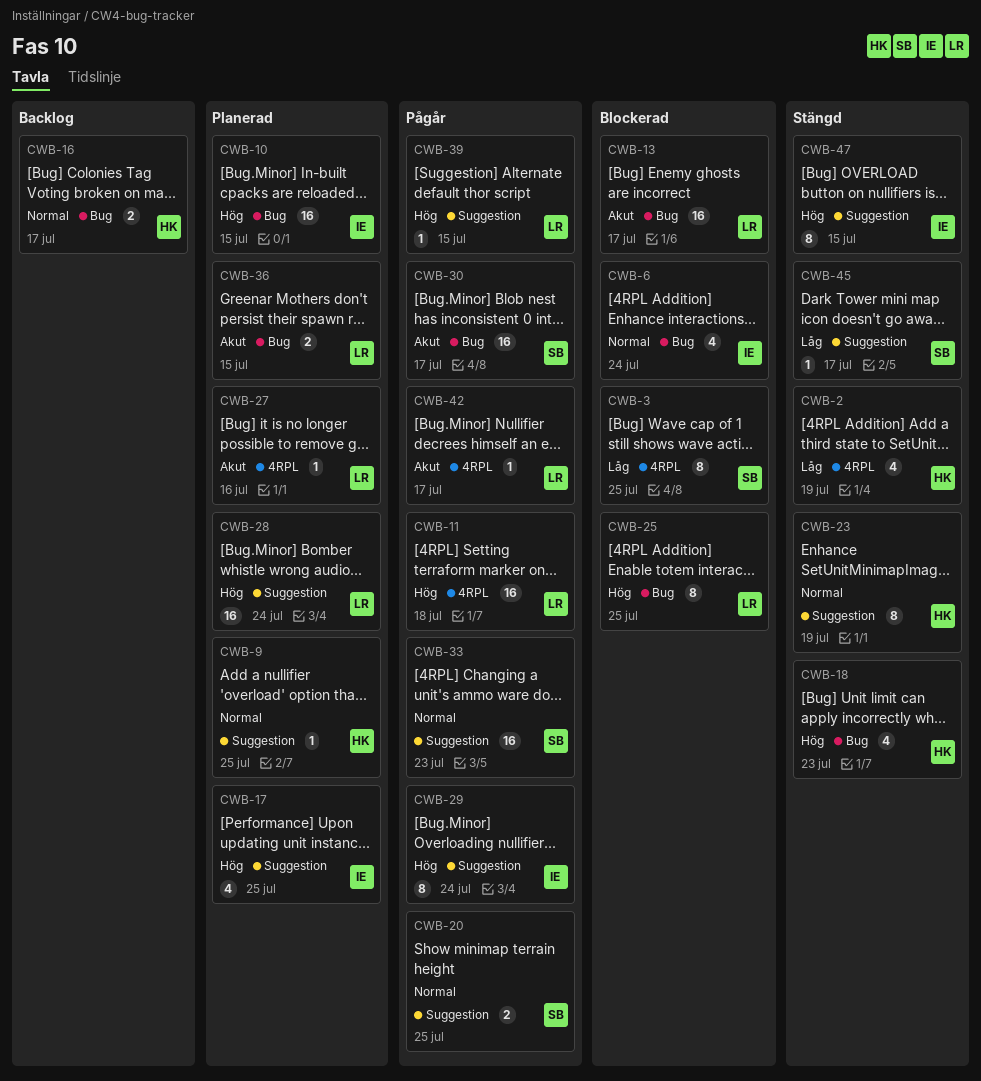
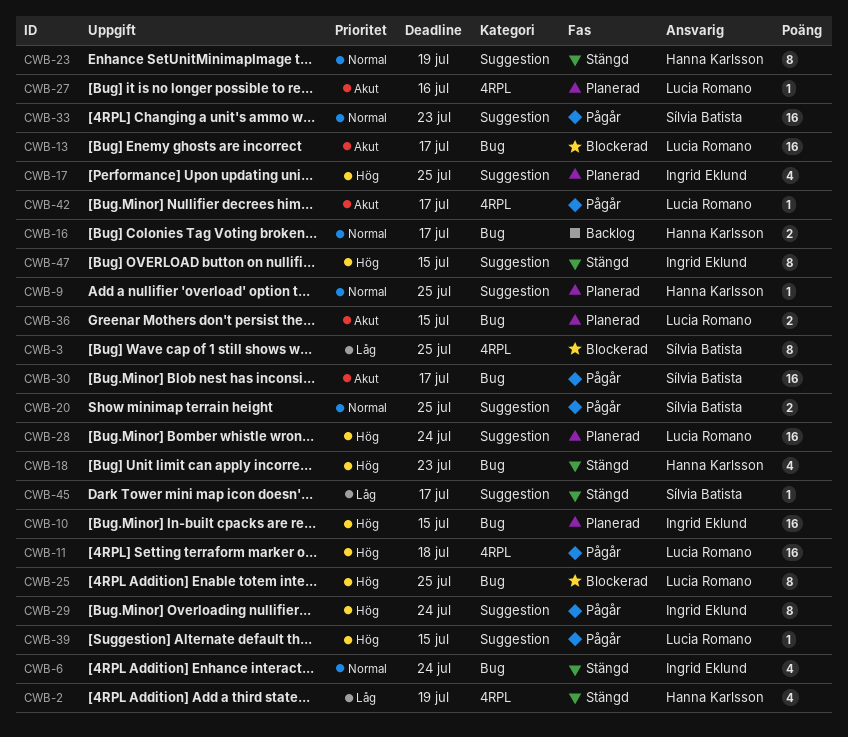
CWB-6, status: Blockerad -> Stängd

